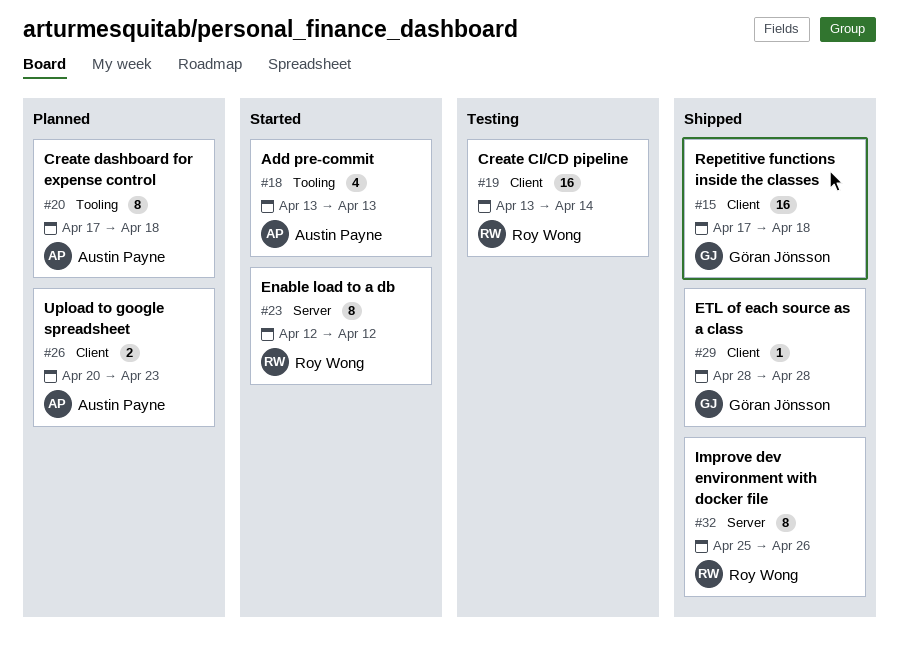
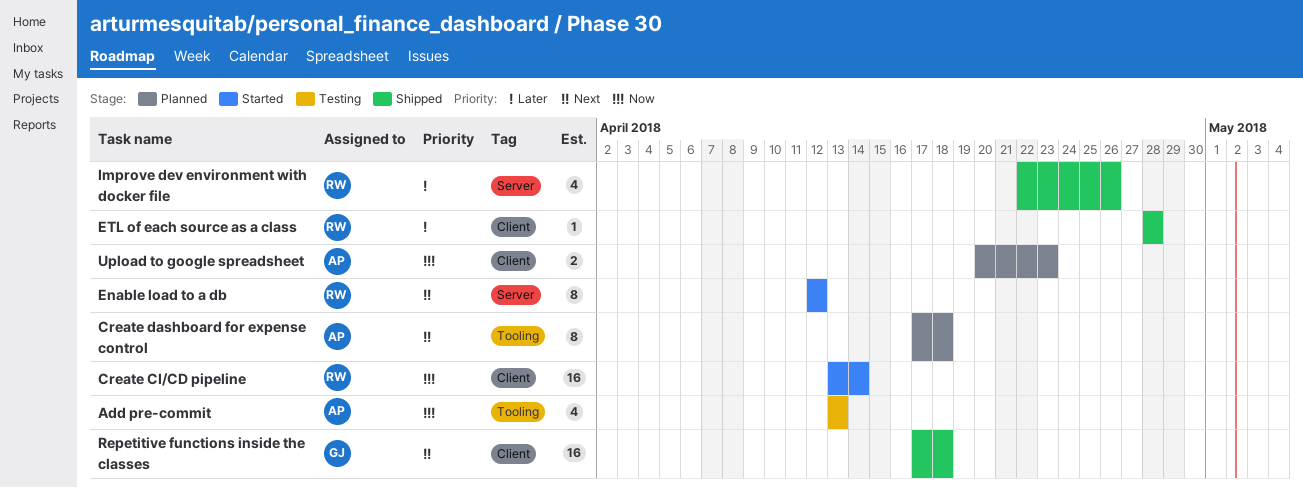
Add pre-commit, status: Started -> Testing
Create CI/CD pipeline, status: Testing -> Started
ETL of each source as a class, owner: Göran Jönsson -> Roy Wong
Improve dev environment with docker file, estimate: 8 -> 4
Improve dev environment with docker file, start: Apr 25 -> Apr 22

